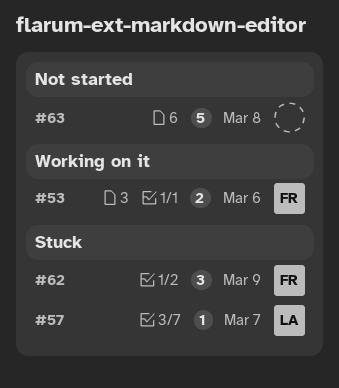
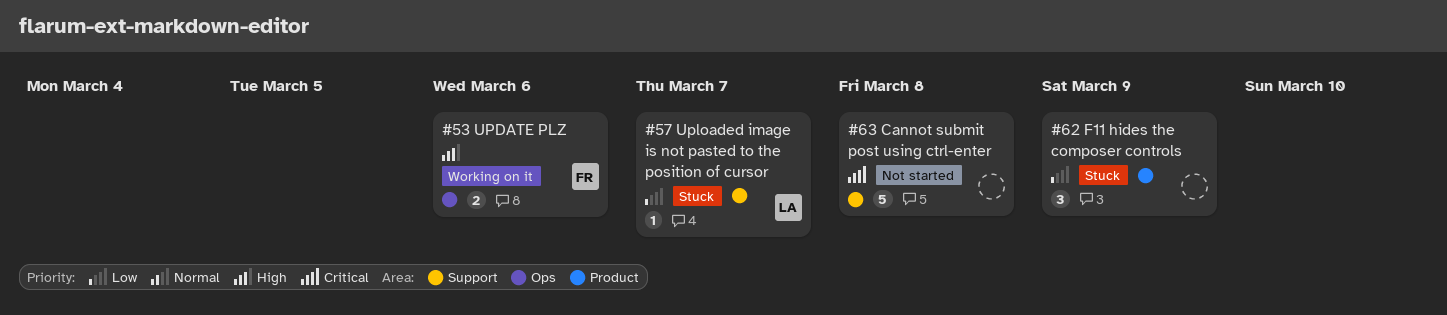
#62, owner: FR -> none

